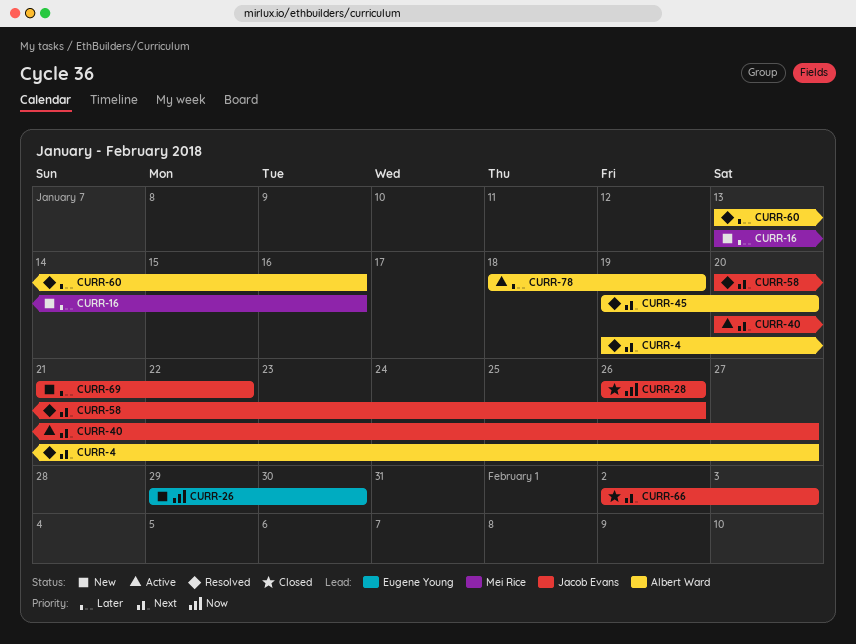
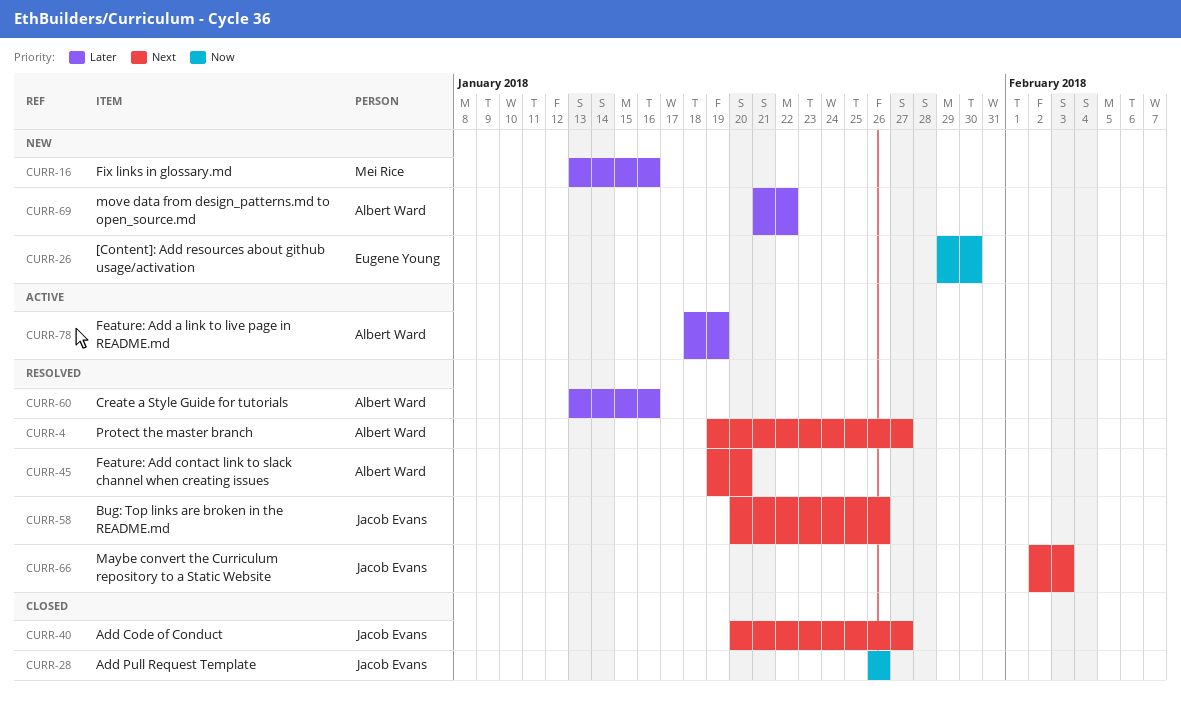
CURR-40, status: Active -> Closed
CURR-66, status: Closed -> Resolved
CURR-69, owner: Jacob Evans -> Albert Ward

